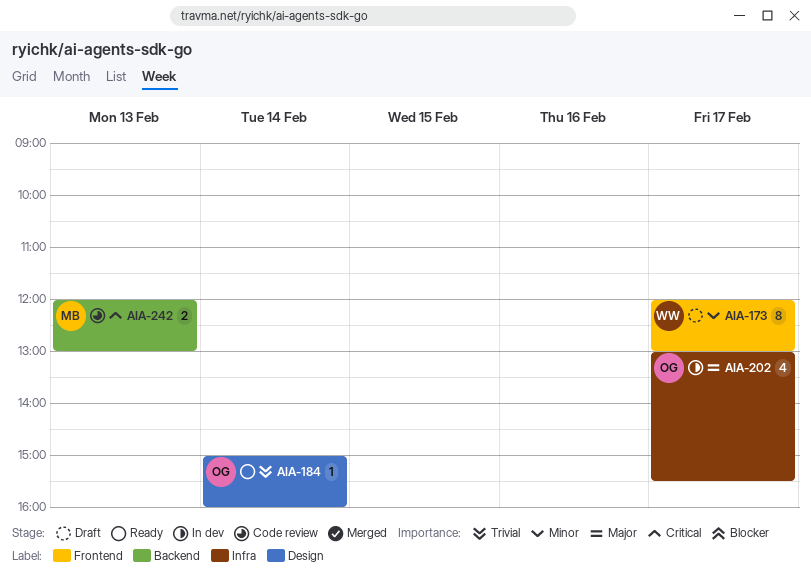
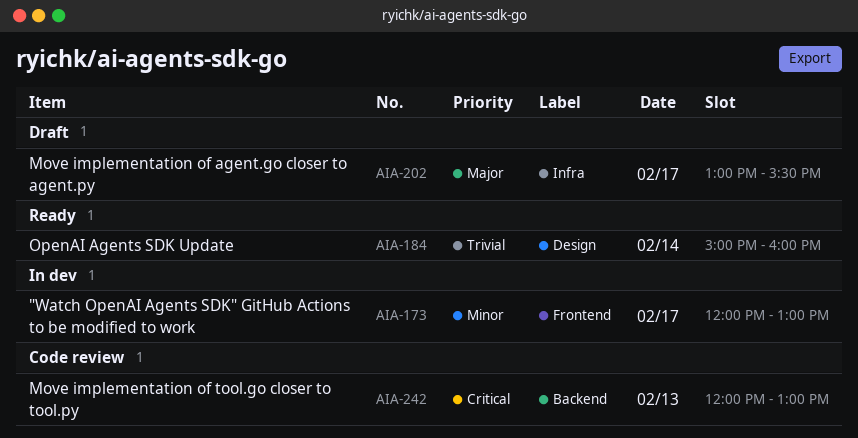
AIA-173, status: Draft -> In dev
AIA-202, status: In dev -> Draft

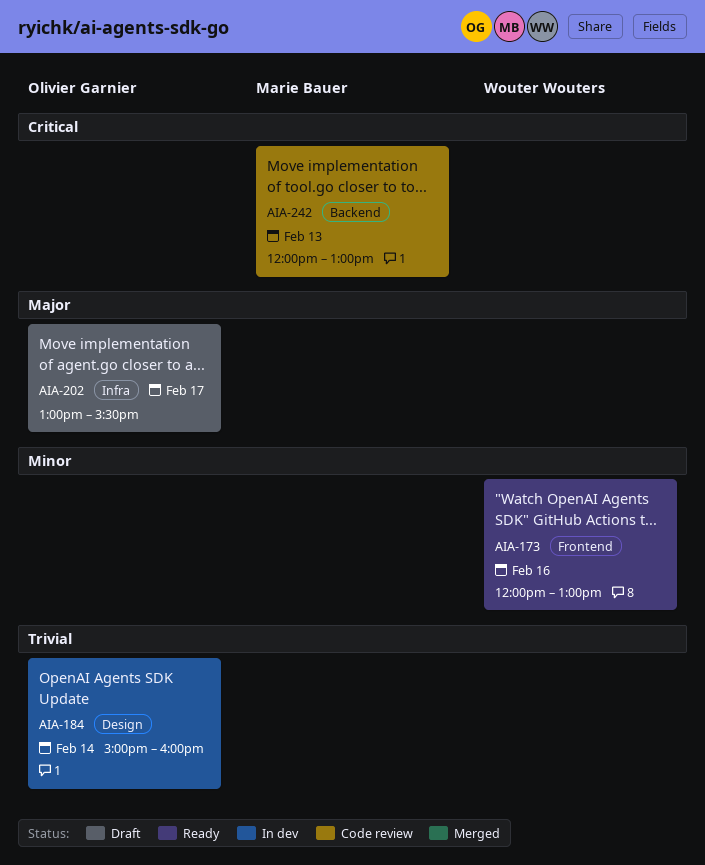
AIA-173, status: In dev -> Ready
AIA-173, day: Feb 17 -> Feb 16
AIA-184, status: Ready -> In dev

